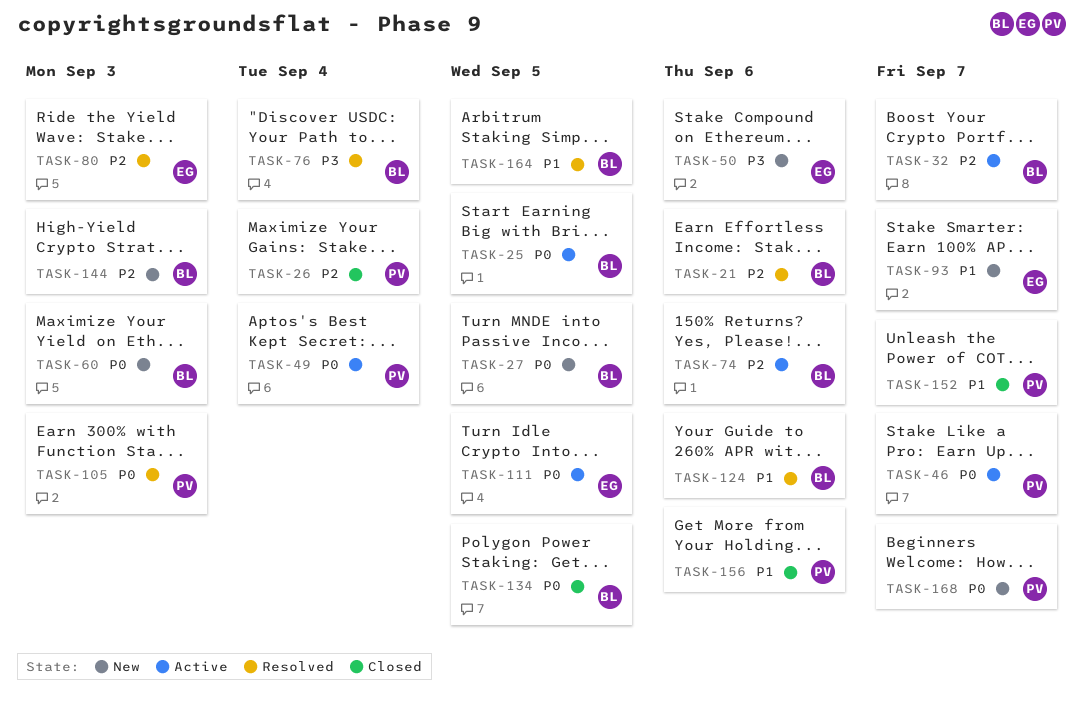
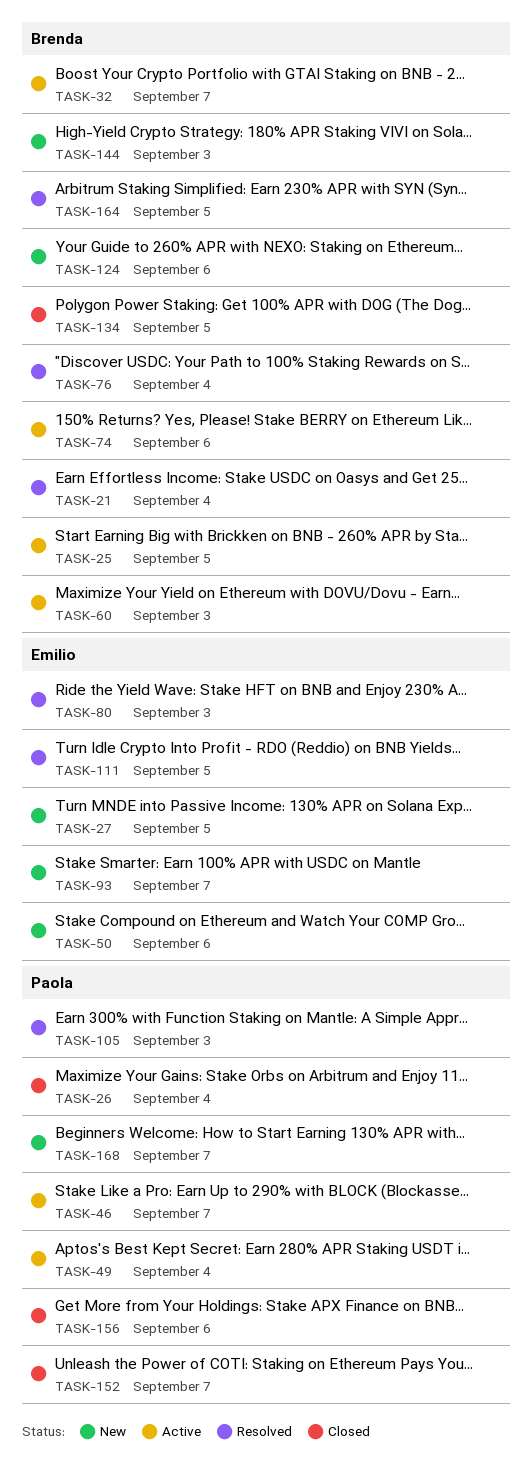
TASK-21, due: Sep 6 -> Sep 4
TASK-27, owner: Brenda -> Emilio
TASK-60, status: New -> Active
TASK-111, status: Active -> Resolved
TASK-124, status: Resolved -> New

